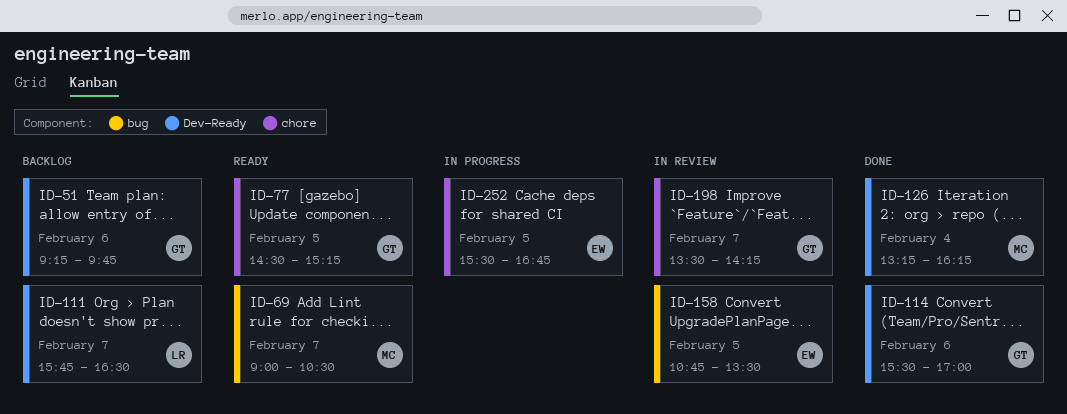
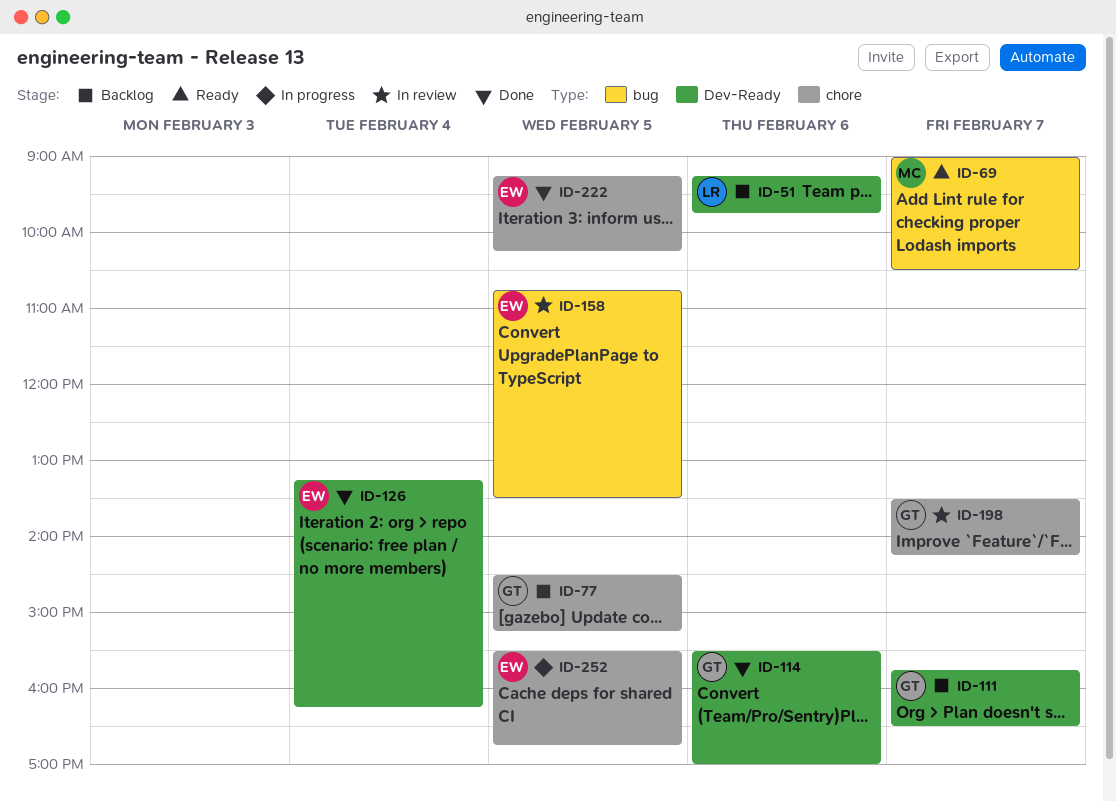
ID-51, owner: GT -> LR
ID-77, status: Ready -> Backlog
ID-111, owner: LR -> GT
ID-126, owner: MC -> EW
ID-222: none -> present

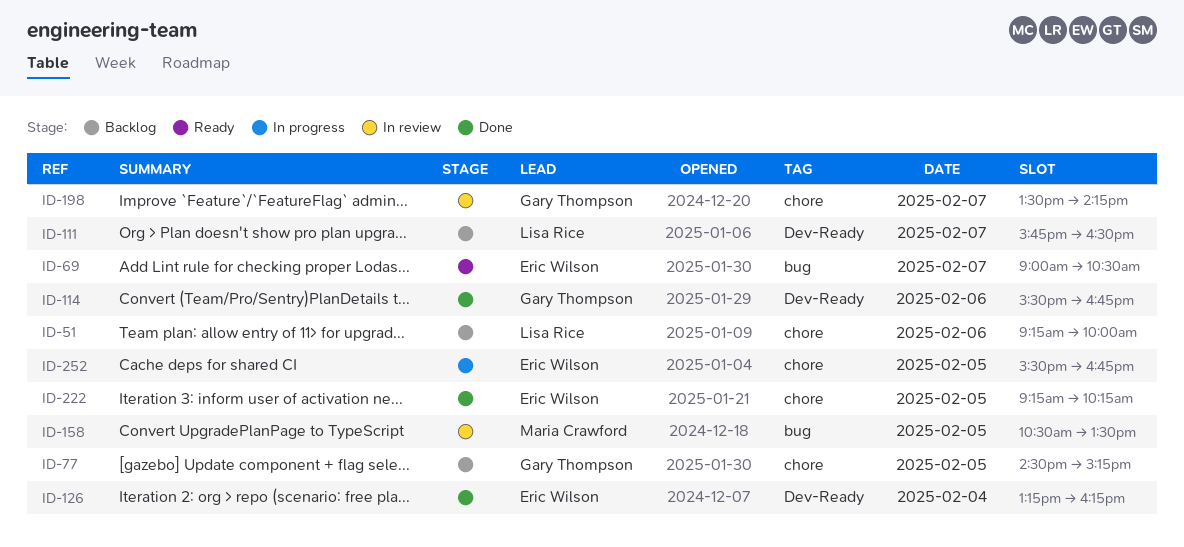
ID-51, label: Dev-Ready -> chore
ID-51, ends: 09:45 -> 10:00
ID-69, owner: Maria Crawford -> Eric Wilson
ID-111, owner: Gary Thompson -> Lisa Rice
ID-114, ends: 17:00 -> 16:45
ID-158, owner: Eric Wilson -> Maria Crawford
ID-158, begins: 10:45 -> 10:30

